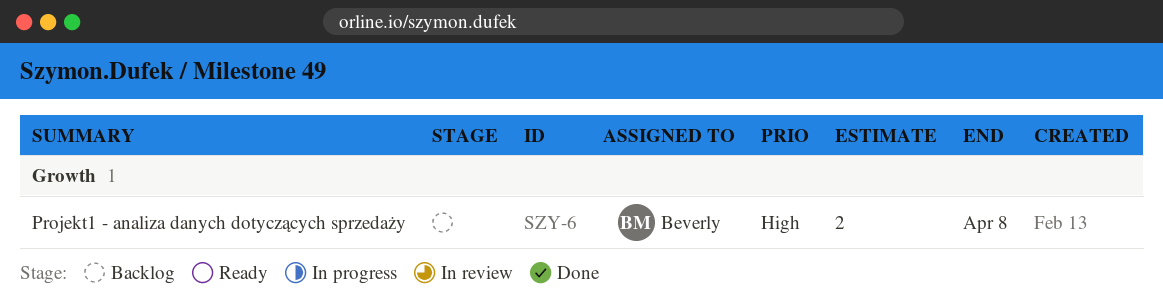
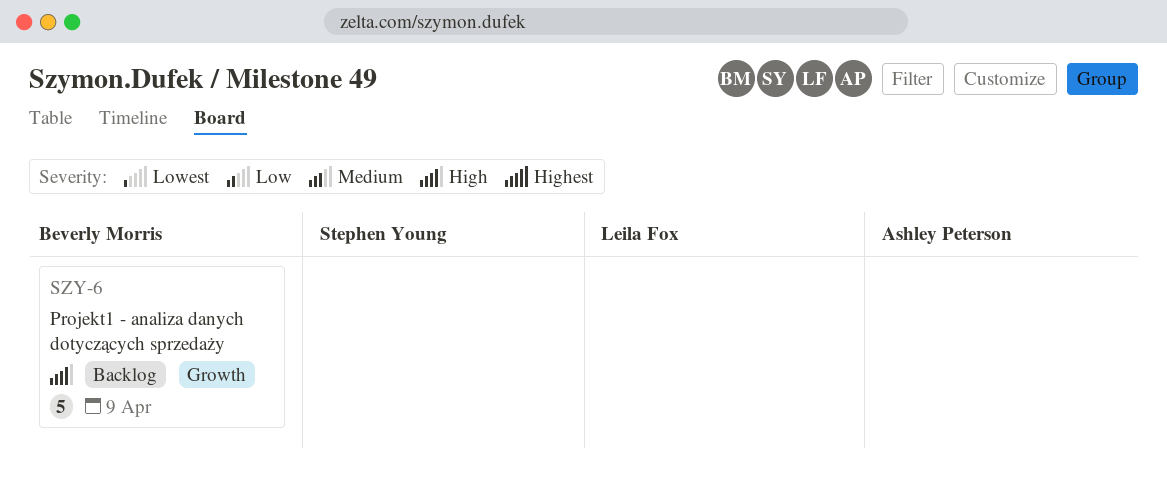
SZY-6, estimate: 2 -> 5
SZY-6, due: Apr 8 -> Apr 9

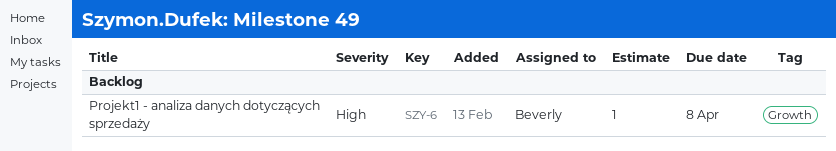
SZY-6, estimate: 5 -> 1
SZY-6, due: Apr 9 -> Apr 8

